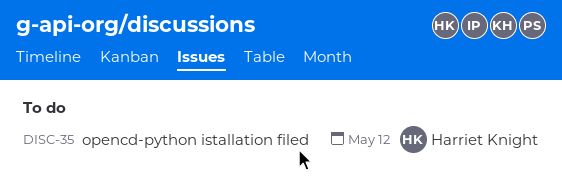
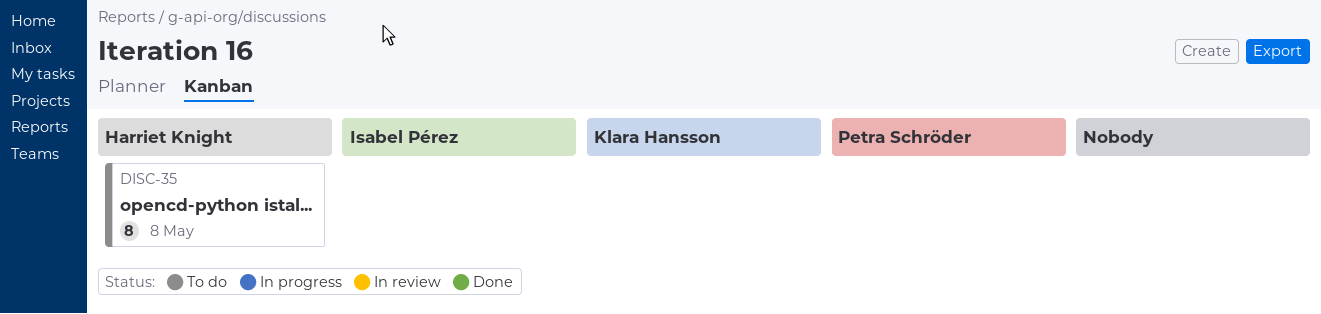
DISC-35, due: May 12 -> May 8

